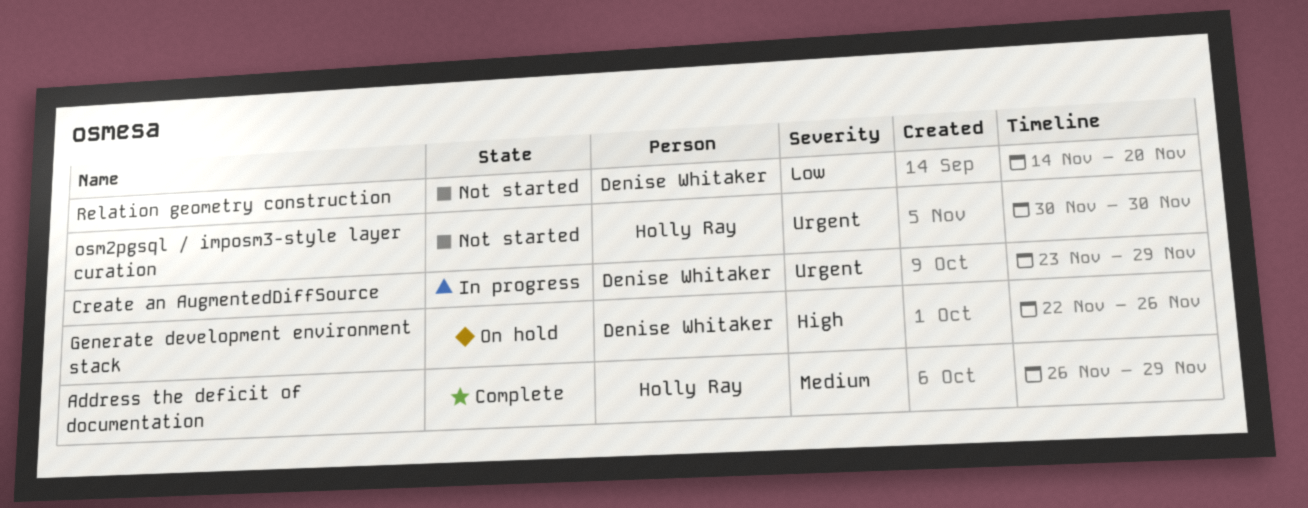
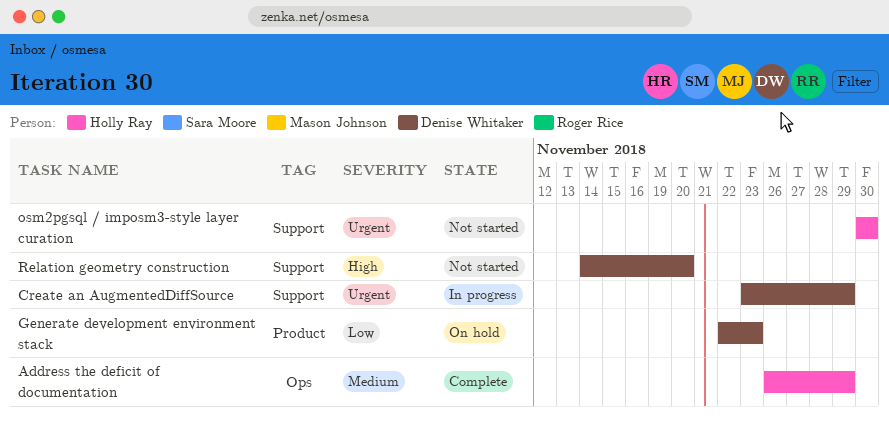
Generate development environment stack, priority: High -> Low
Generate development environment stack, due: Nov 26 -> Nov 23
Relation geometry construction, priority: Low -> High

